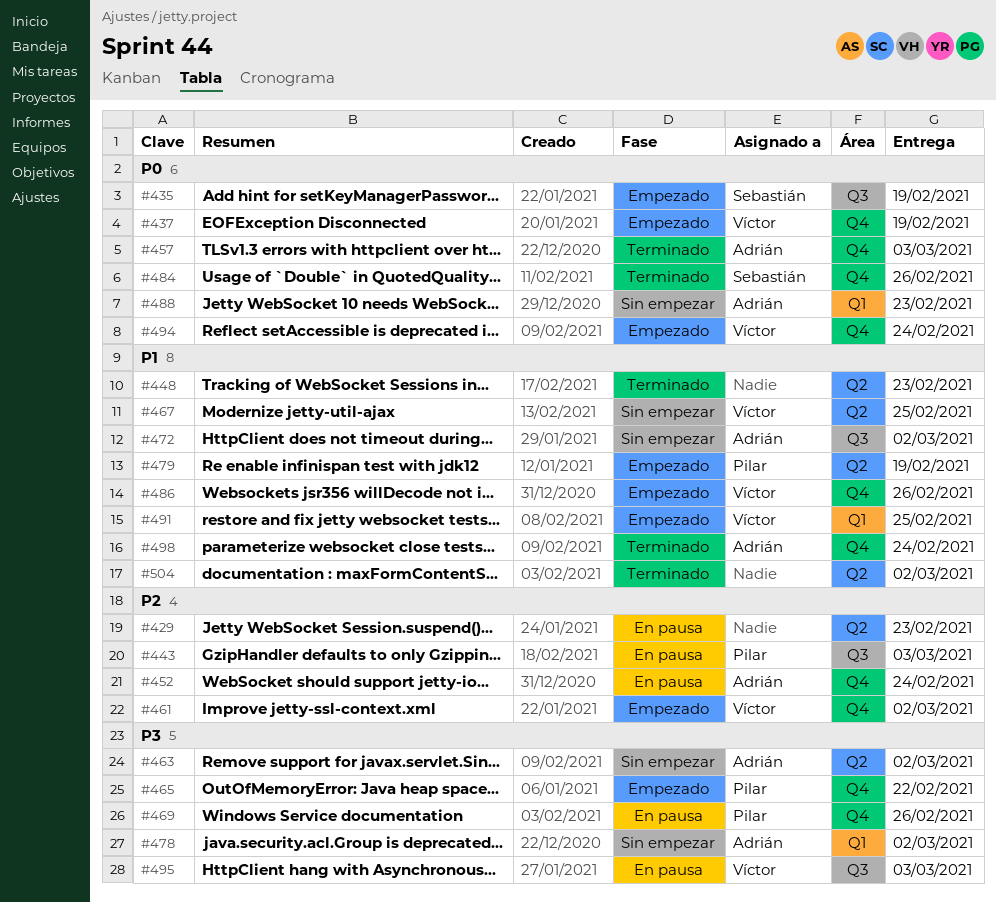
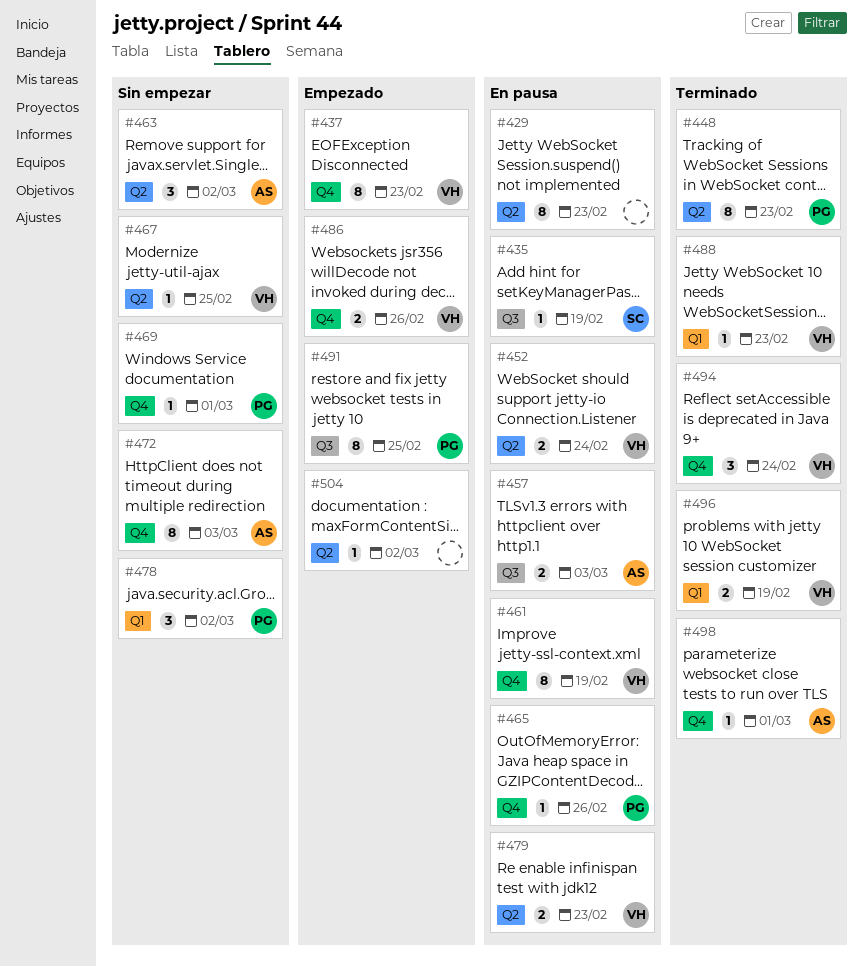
#435, status: Empezado -> En pausa
#437, due: Feb 19 -> Feb 23
#443: present -> none
#448, owner: none -> Pilar
#452, owner: Adrián -> Víctor
#452, label: Q4 -> Q2
#457, status: Terminado -> En pausa
#457, label: Q4 -> Q3
#461, status: Empezado -> En pausa
#461, due: Mar 2 -> Feb 19
#465, status: Empezado -> En pausa
#465, due: Feb 22 -> Feb 26
#469, status: En pausa -> Sin empezar
#469, due: Feb 26 -> Mar 1
#472, label: Q3 -> Q4
#472, due: Mar 2 -> Mar 3
#478, owner: Adrián -> Pilar
#479, status: Empezado -> En pausa
#479, owner: Pilar -> Víctor
#479, due: Feb 19 -> Feb 23
#484: present -> none
#488, status: Sin empezar -> Terminado
#488, owner: Adrián -> Víctor
#491, owner: Víctor -> Pilar
#491, label: Q1 -> Q3
#494, status: Empezado -> Terminado
#495: present -> none
#496: none -> present
#498, due: Feb 24 -> Mar 1
#504, status: Terminado -> Empezado

